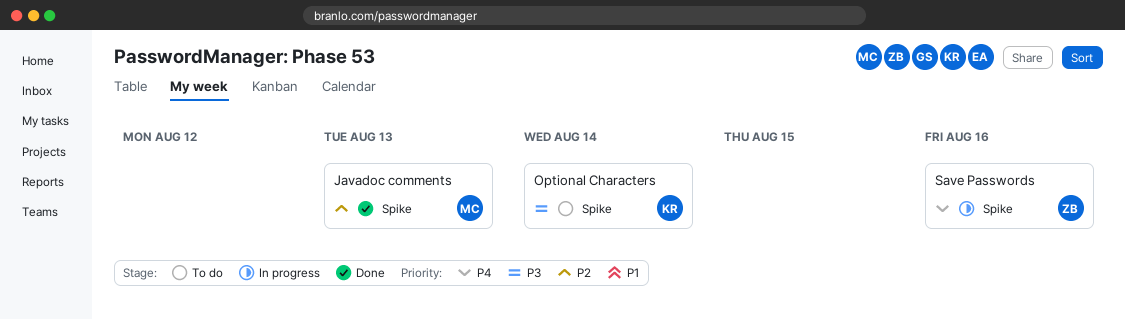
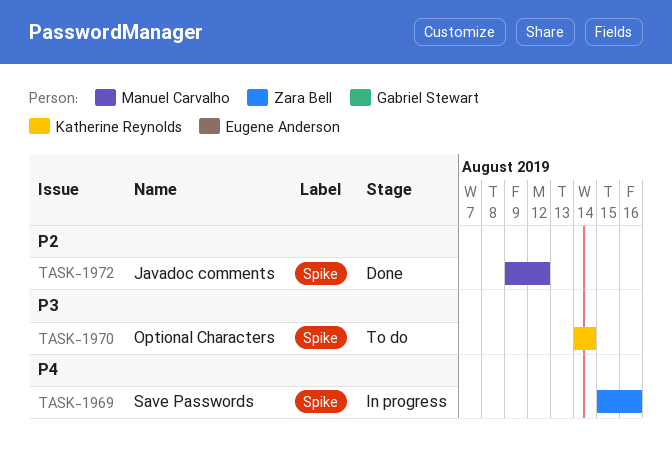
Javadoc comments, due: Aug 13 -> Aug 12

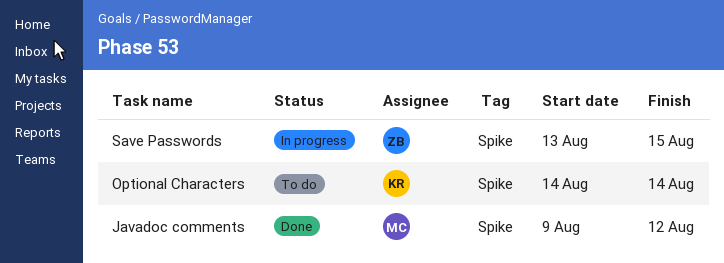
Save Passwords, start: Aug 15 -> Aug 13
Save Passwords, due: Aug 16 -> Aug 15

